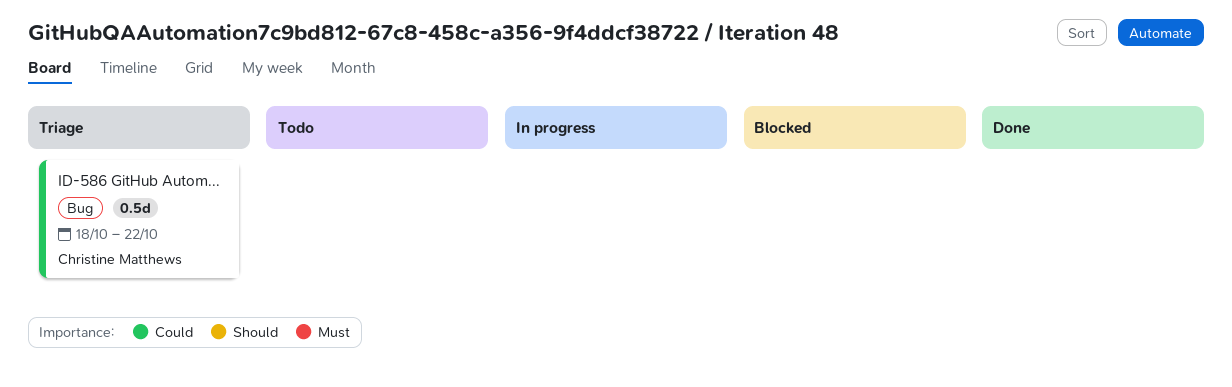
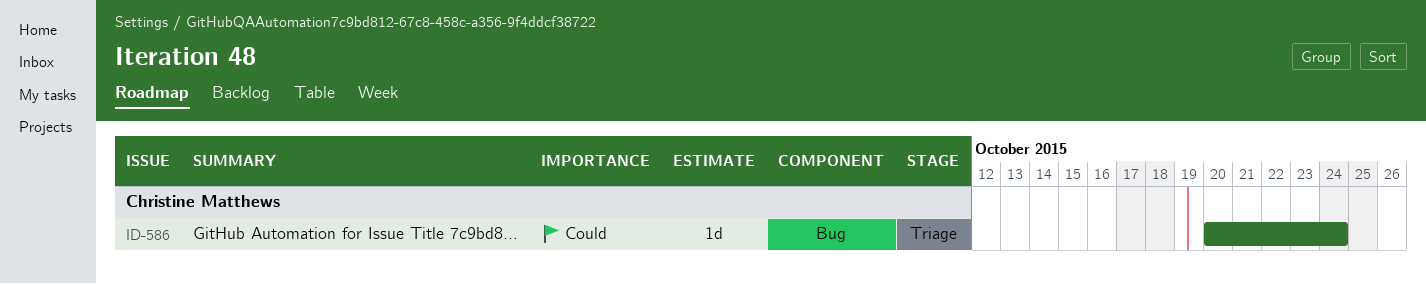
ID-586, estimate: 0.5d -> 1d
ID-586, start: Oct 18 -> Oct 20
ID-586, due: Oct 22 -> Oct 24

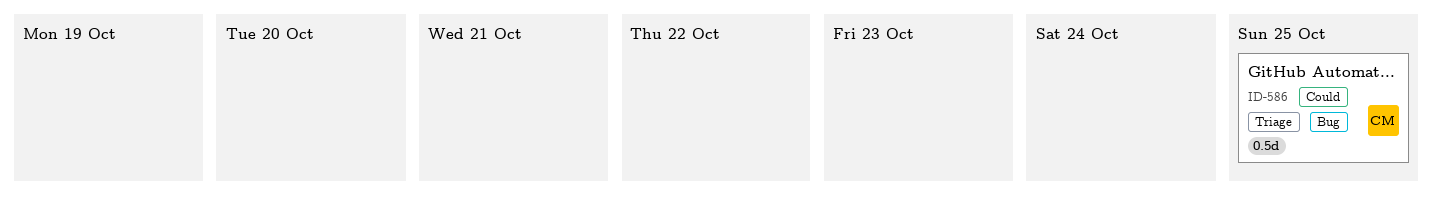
ID-586, estimate: 1d -> 0.5d
ID-586, due: Oct 24 -> Oct 25

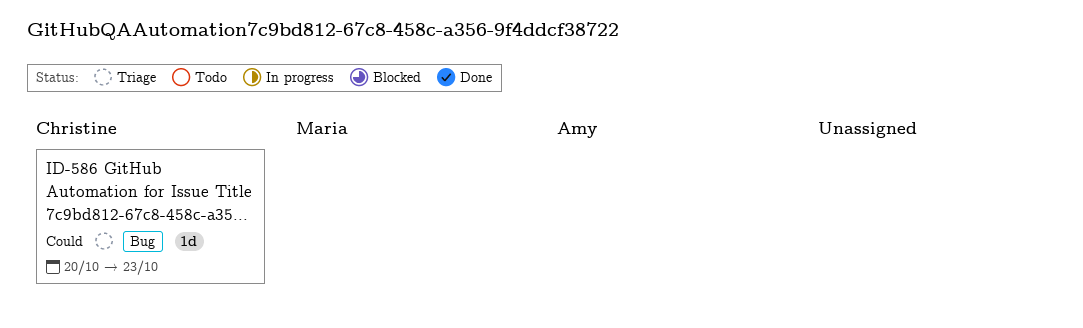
ID-586, estimate: 0.5d -> 1d
ID-586, due: Oct 25 -> Oct 23

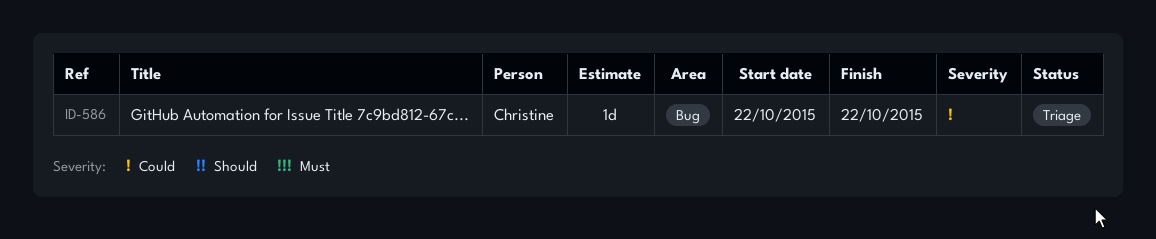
ID-586, start: Oct 20 -> Oct 22
ID-586, due: Oct 23 -> Oct 22

